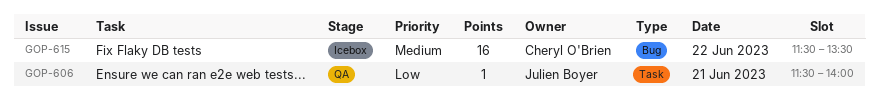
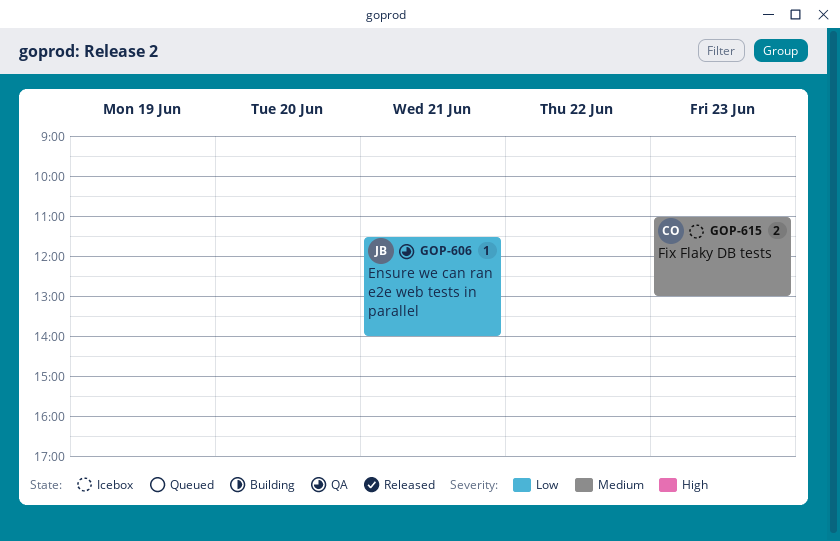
GOP-615, estimate: 16 -> 2
GOP-615, day: Jun 22 -> Jun 23
GOP-615, begins: 11:30 -> 11:00
GOP-615, ends: 13:30 -> 13:00

